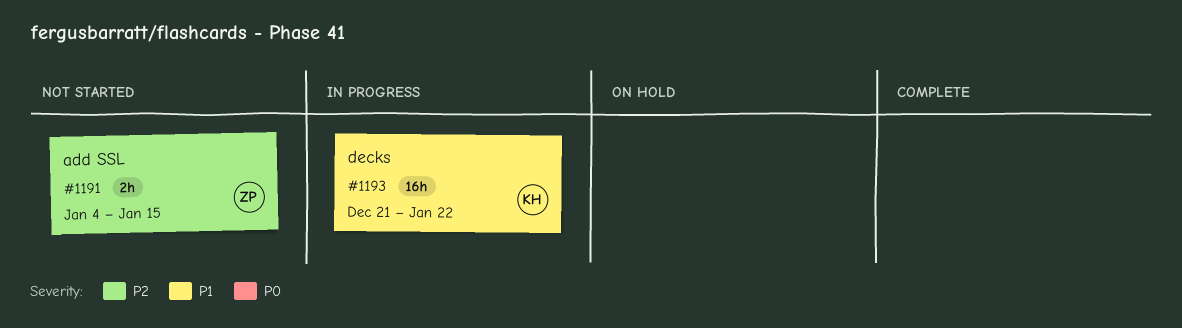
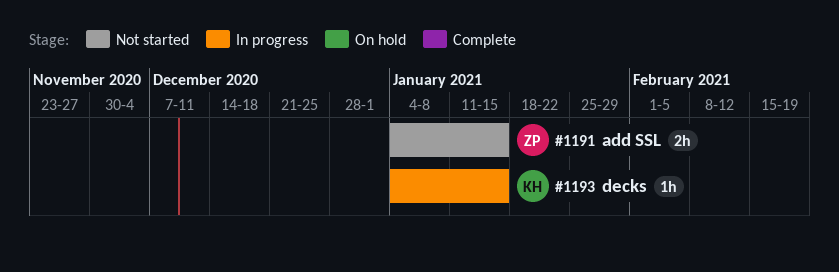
#1193, estimate: 16h -> 1h
#1193, start: Dec 21 -> Jan 4
#1193, due: Jan 22 -> Jan 15

